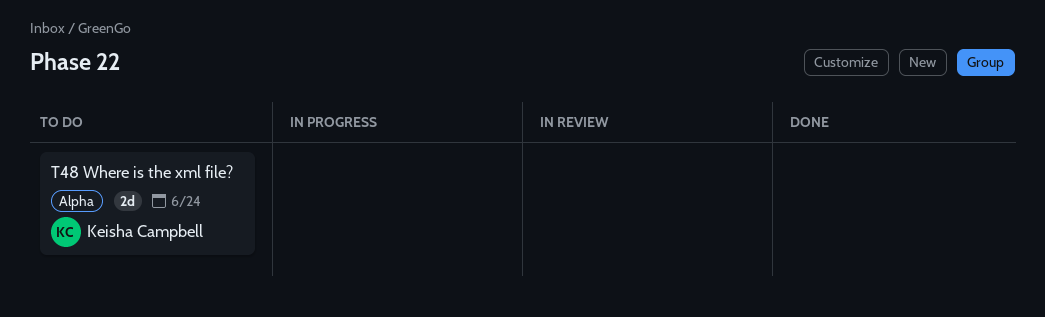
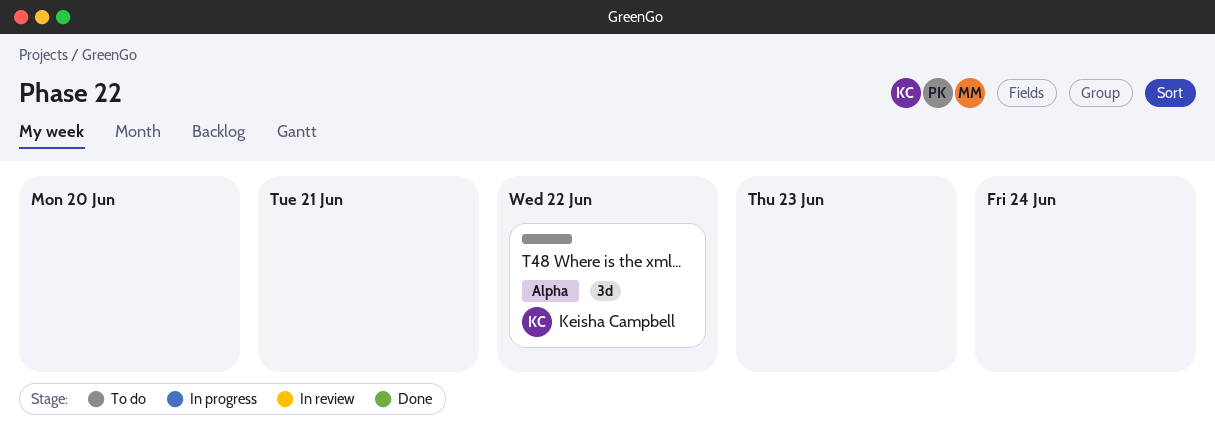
T48, estimate: 2d -> 3d
T48, due: Jun 24 -> Jun 22

